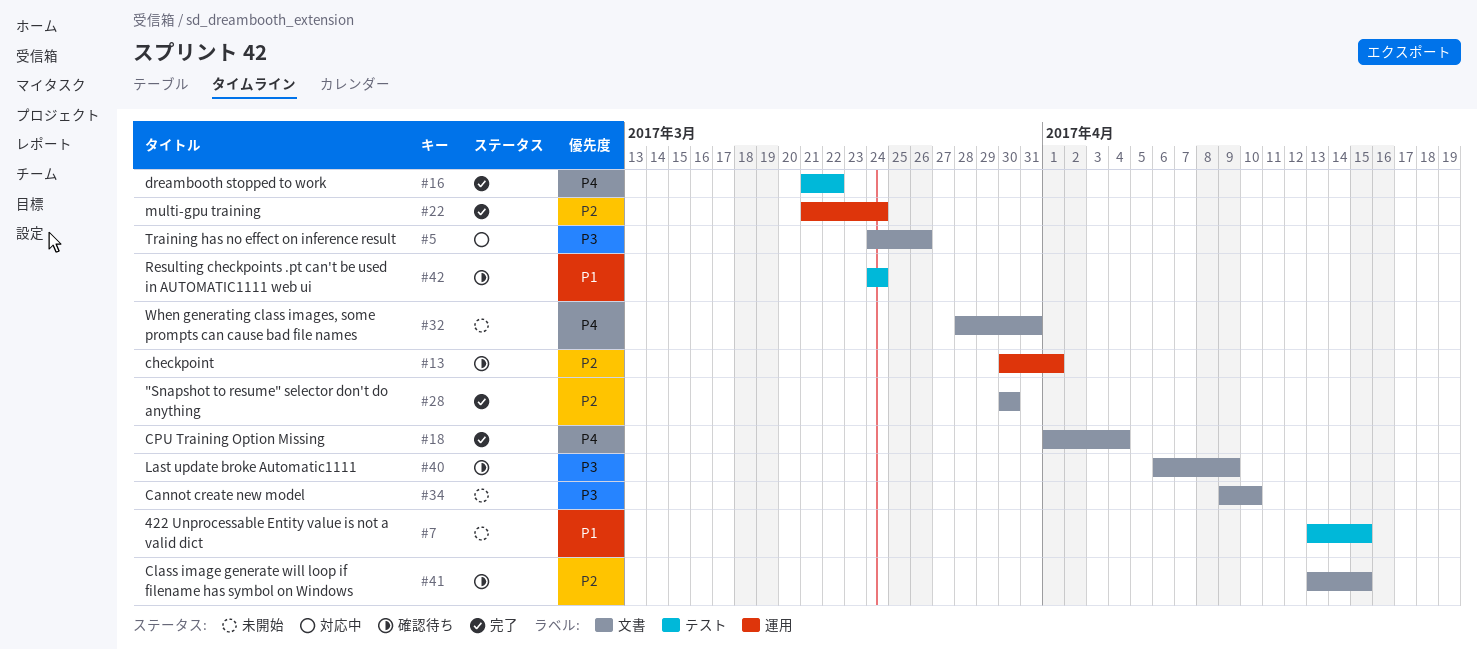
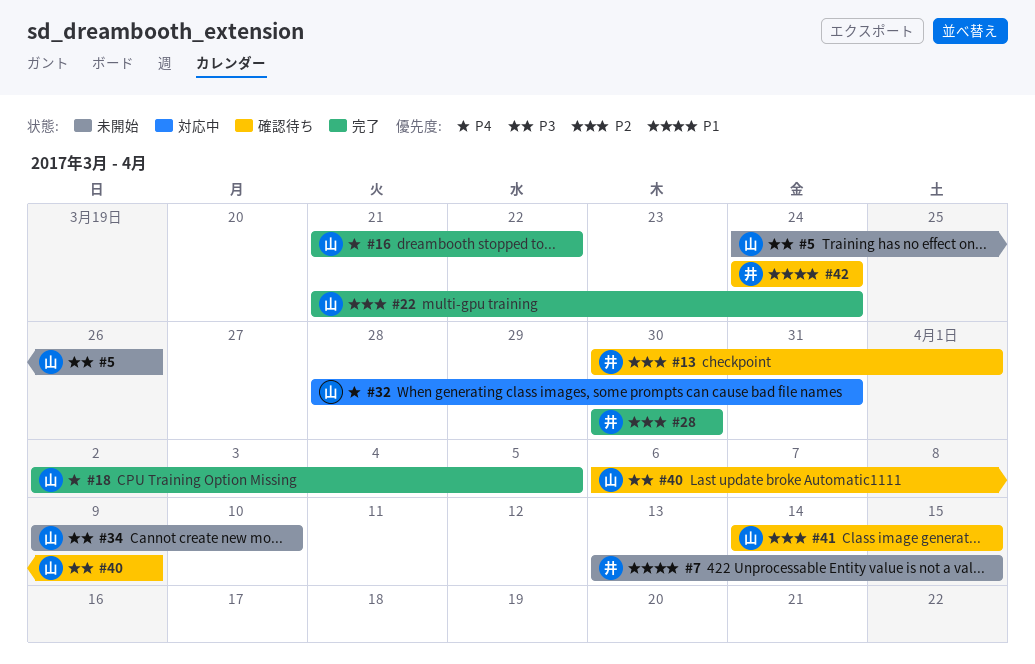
#5, status: 対応中 -> 未開始
#18, start: Apr 1 -> Apr 2
#18, due: Apr 4 -> Apr 5
#32, status: 未開始 -> 対応中
#41, start: Apr 13 -> Apr 14

